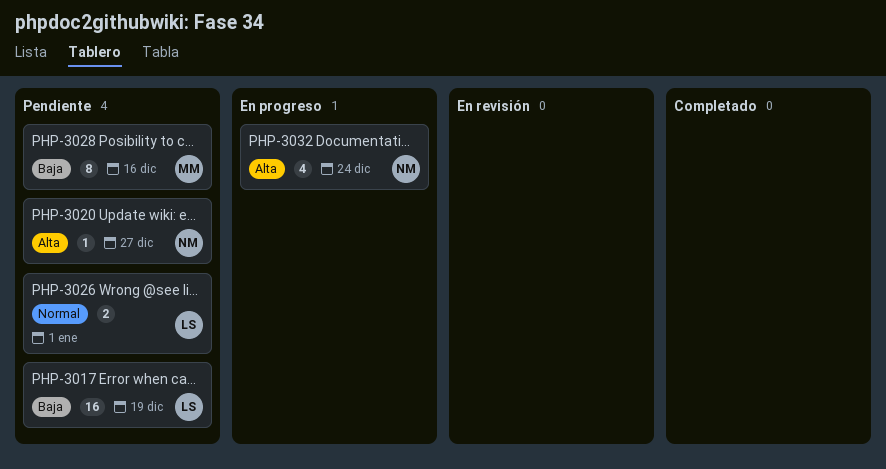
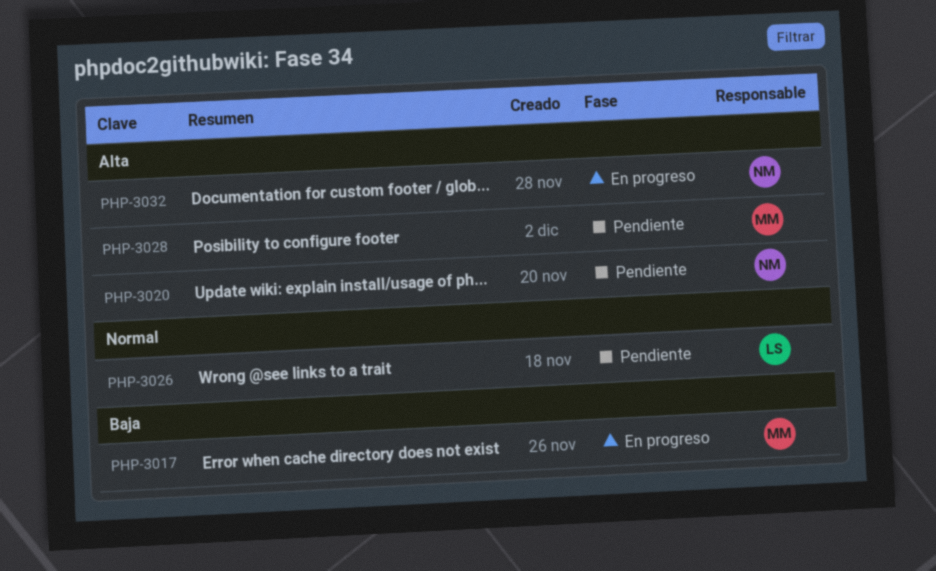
PHP-3017, status: Pendiente -> En progreso
PHP-3017, owner: LS -> MM
PHP-3028, priority: Baja -> Alta

